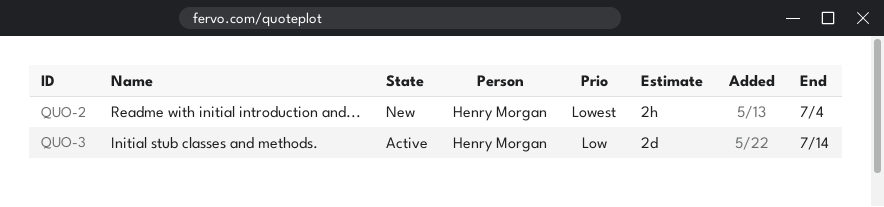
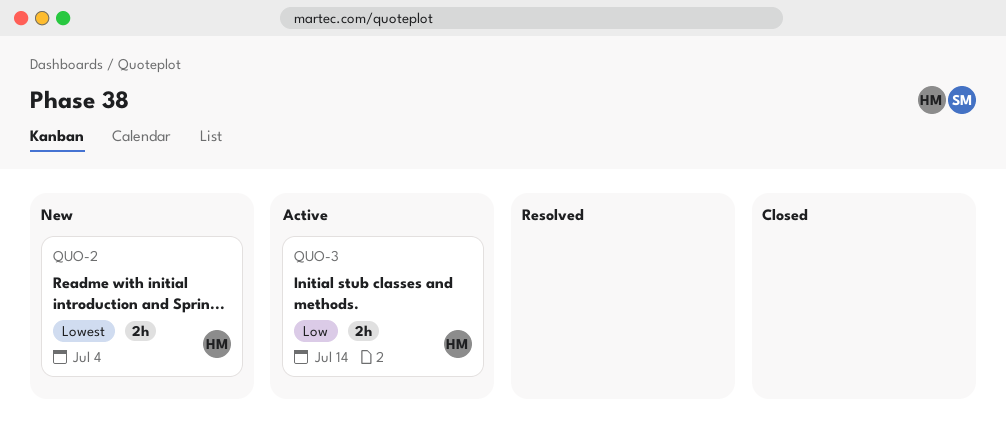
QUO-3, estimate: 2d -> 2h

